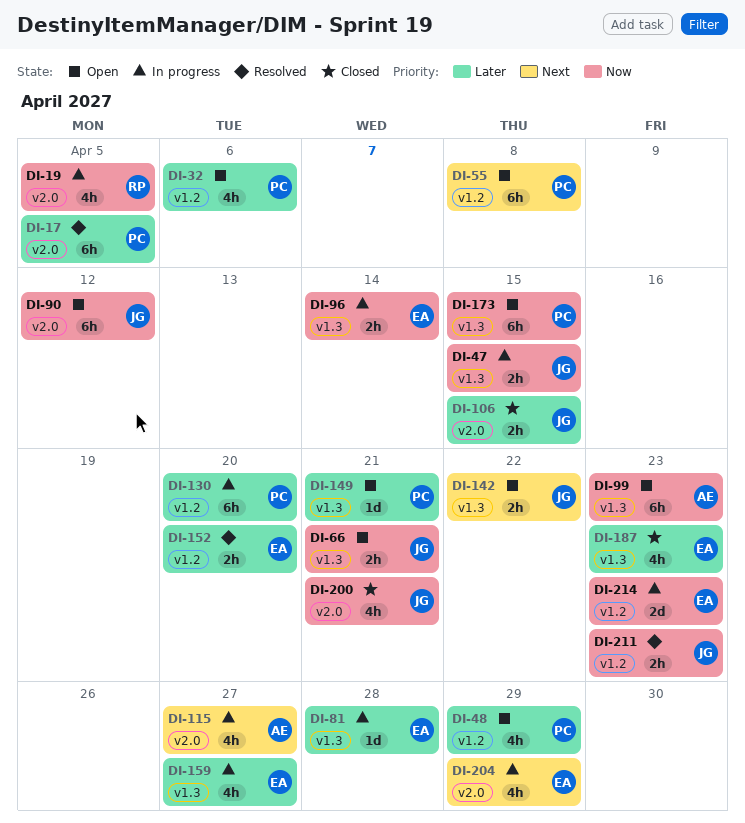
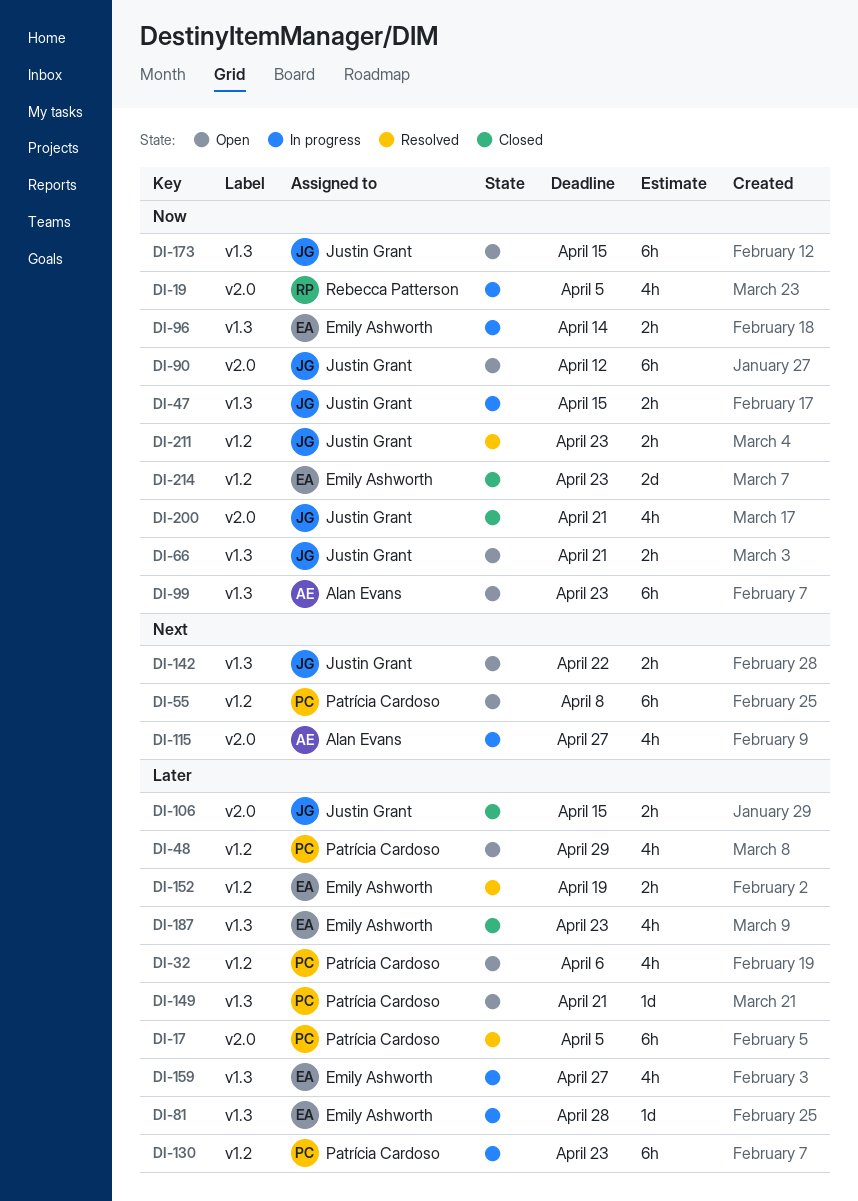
DI-130, due: Apr 20 -> Apr 23
DI-152, due: Apr 20 -> Apr 19
DI-173, owner: Patrícia Cardoso -> Justin Grant
DI-204: present -> none
DI-214, status: In progress -> Closed

